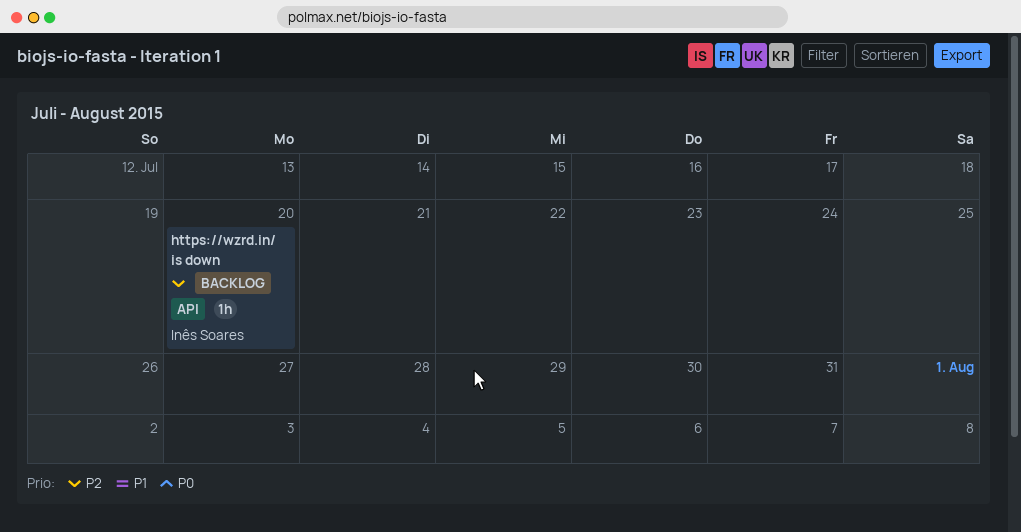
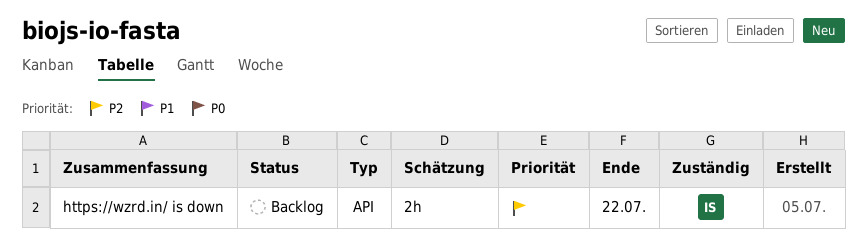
https://wzrd.in/ is down, estimate: 1h -> 2h
https://wzrd.in/ is down, due: Jul 20 -> Jul 22

